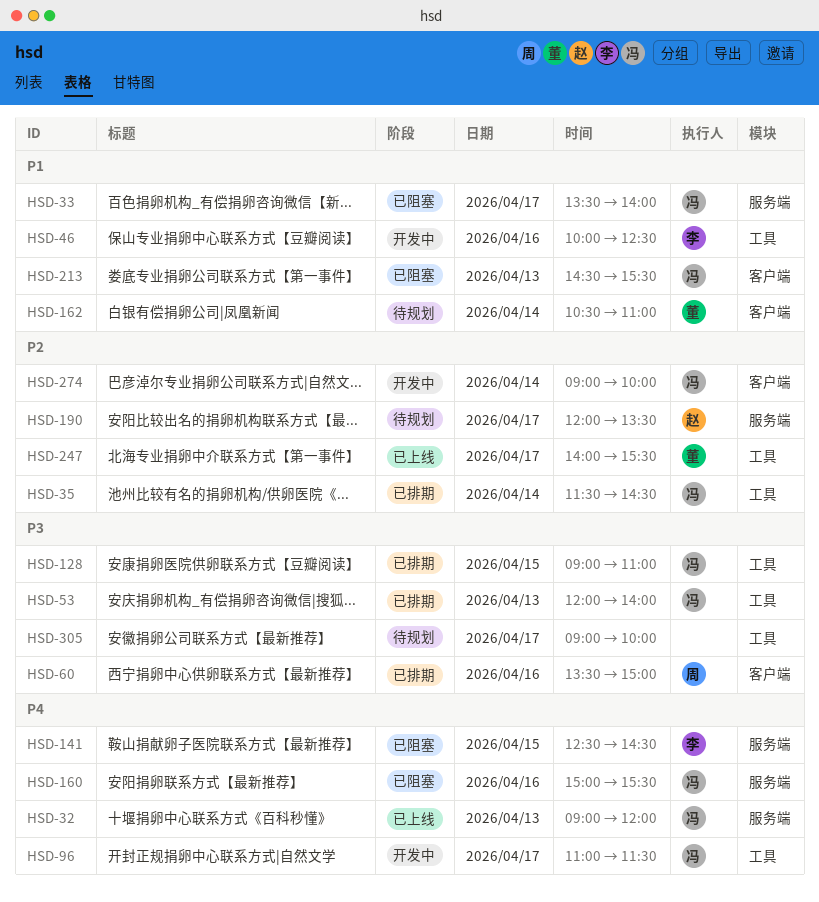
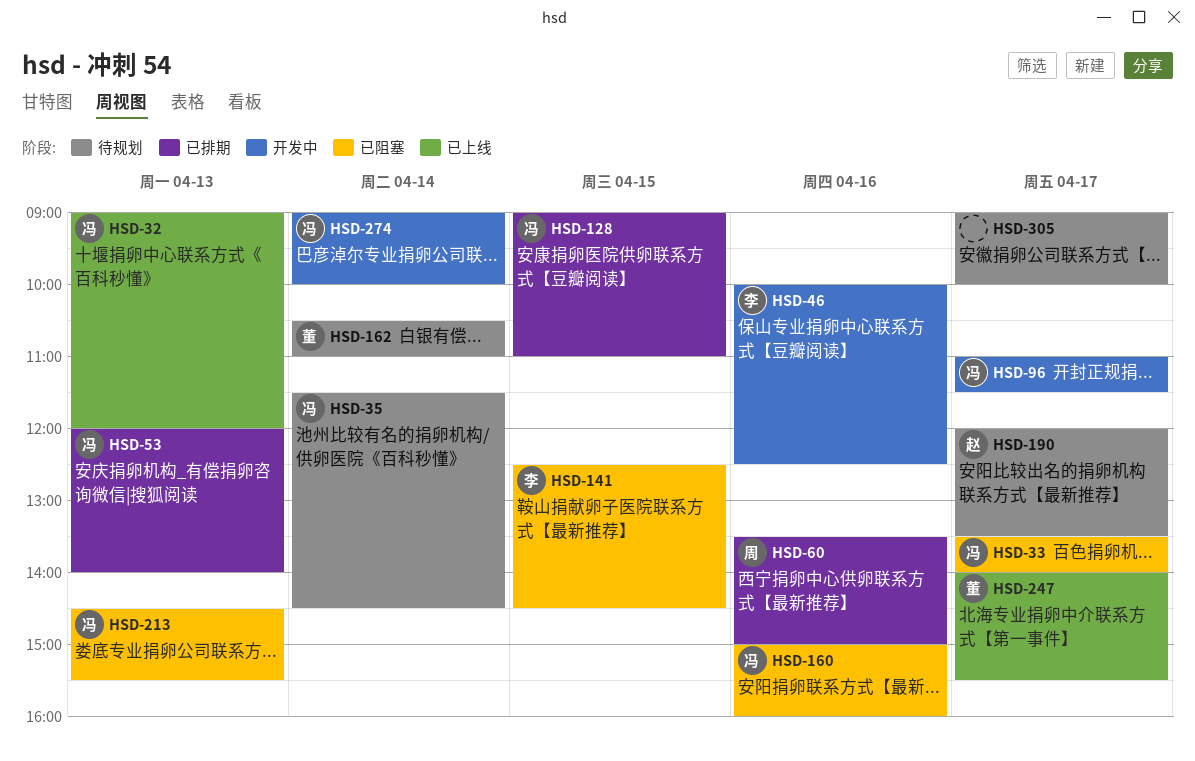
HSD-35, status: 已排期 -> 待规划
HSD-160, ends: 15:30 -> 16:00

